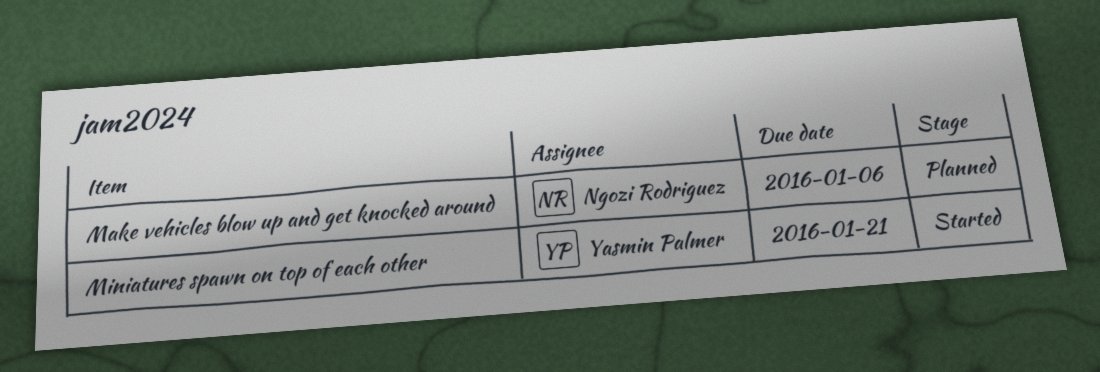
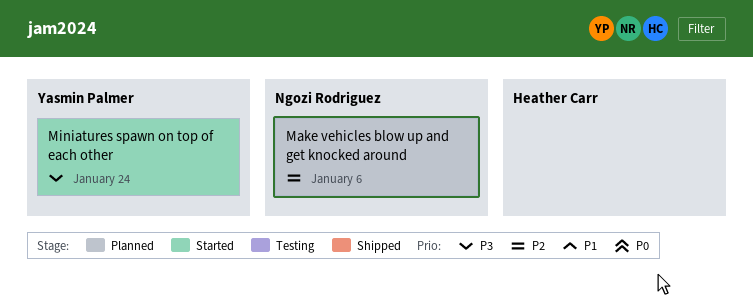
Miniatures spawn on top of each other, due: Jan 21 -> Jan 24

